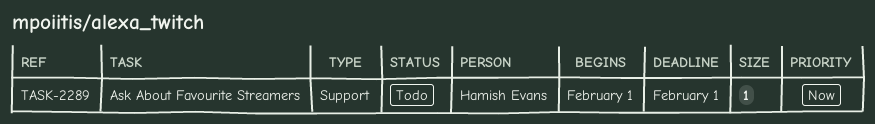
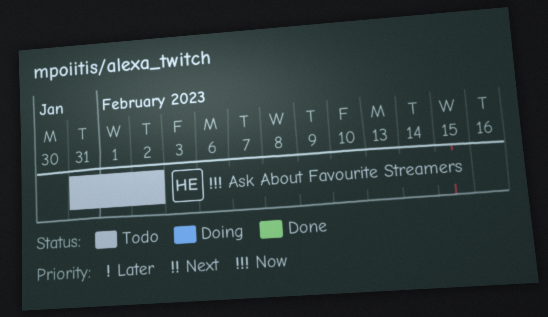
Ask About Favourite Streamers, start: Feb 1 -> Jan 31
Ask About Favourite Streamers, due: Feb 1 -> Feb 2

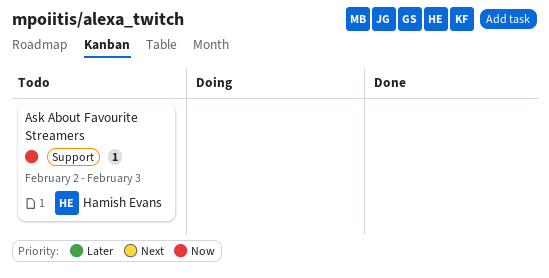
Ask About Favourite Streamers, start: Jan 31 -> Feb 2
Ask About Favourite Streamers, due: Feb 2 -> Feb 3

